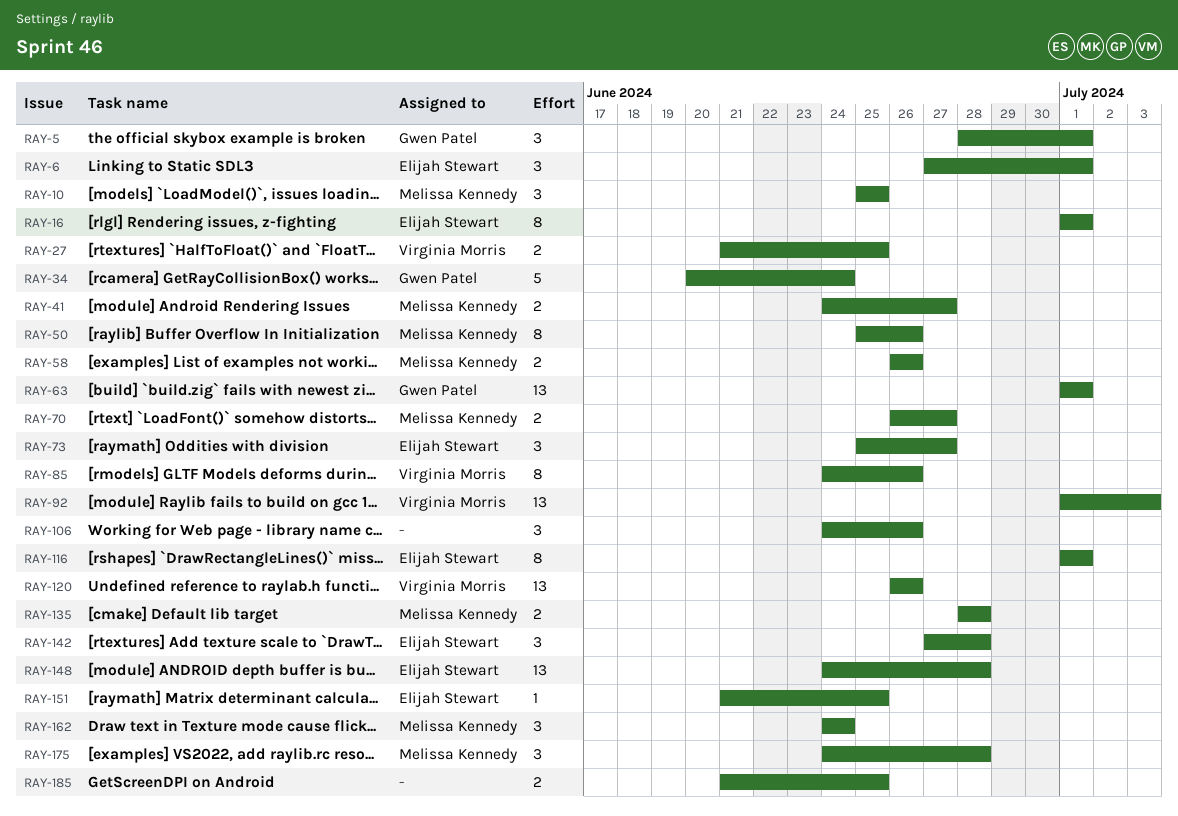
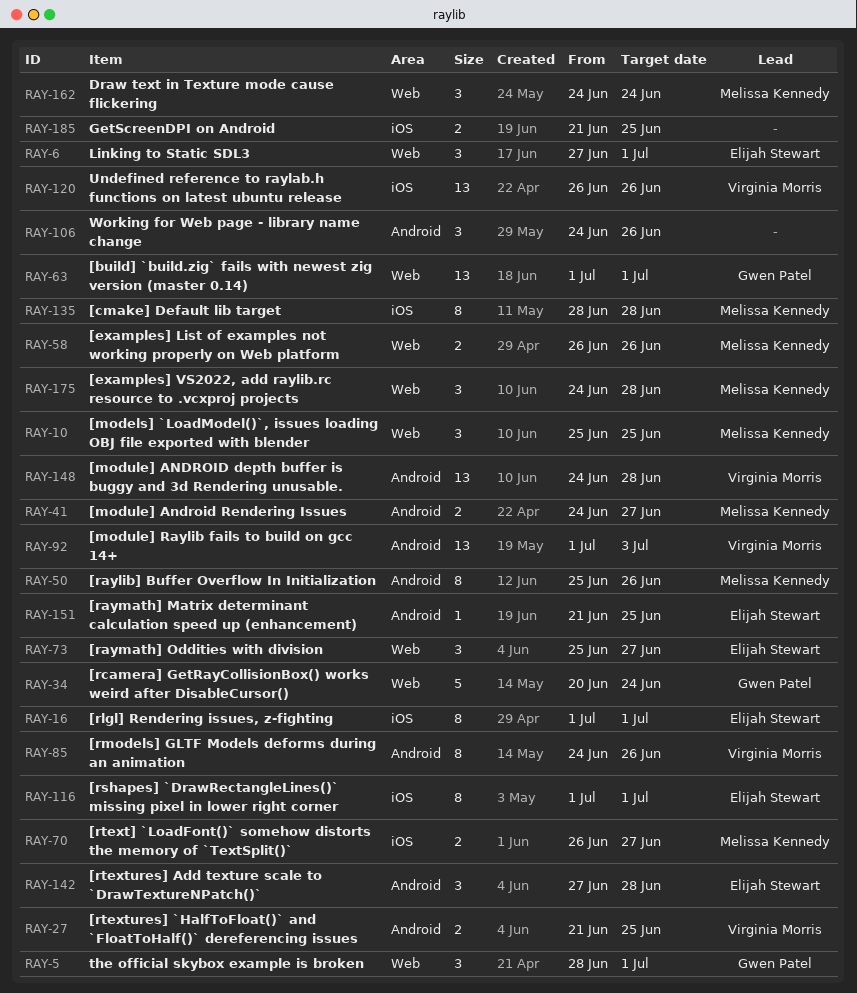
RAY-135, estimate: 2 -> 8
RAY-148, owner: Elijah Stewart -> Virginia Morris

